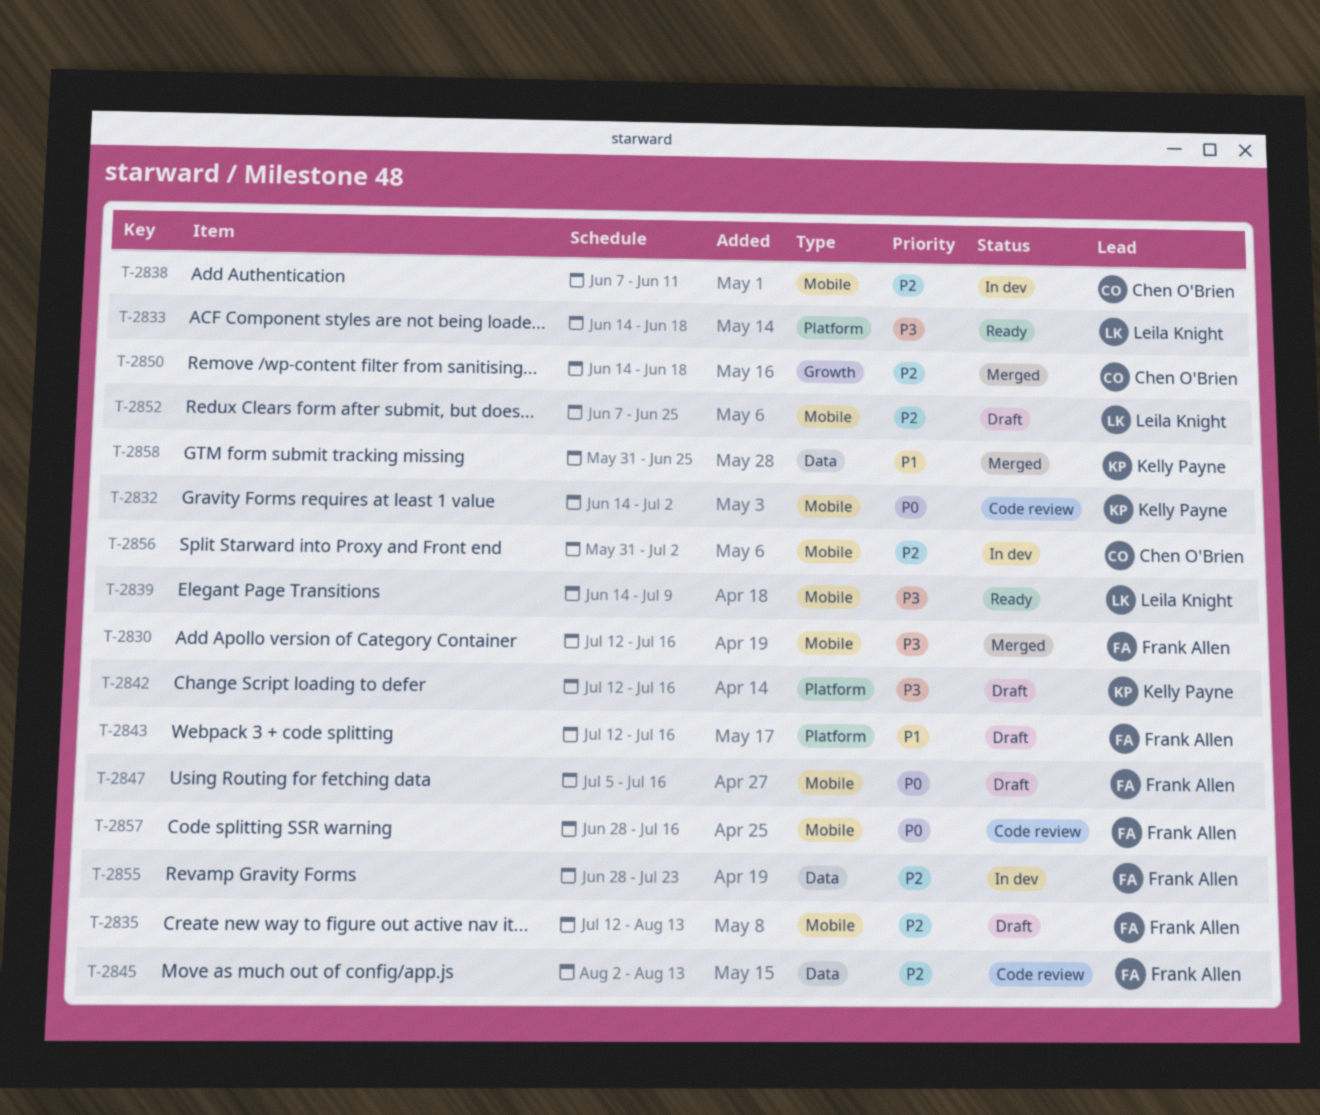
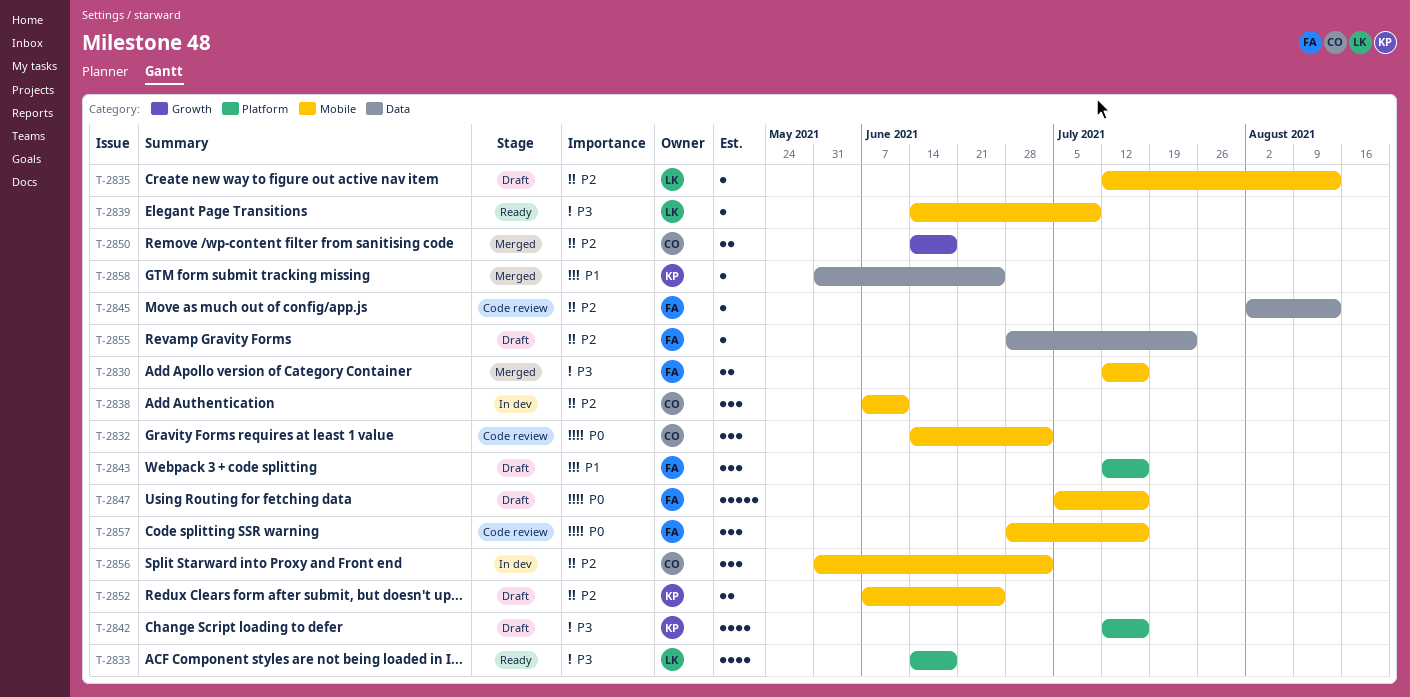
T-2832, owner: Kelly Payne -> Chen O'Brien
T-2835, owner: Frank Allen -> Leila Knight
T-2852, owner: Leila Knight -> Kelly Payne
T-2855, status: In dev -> Draft

